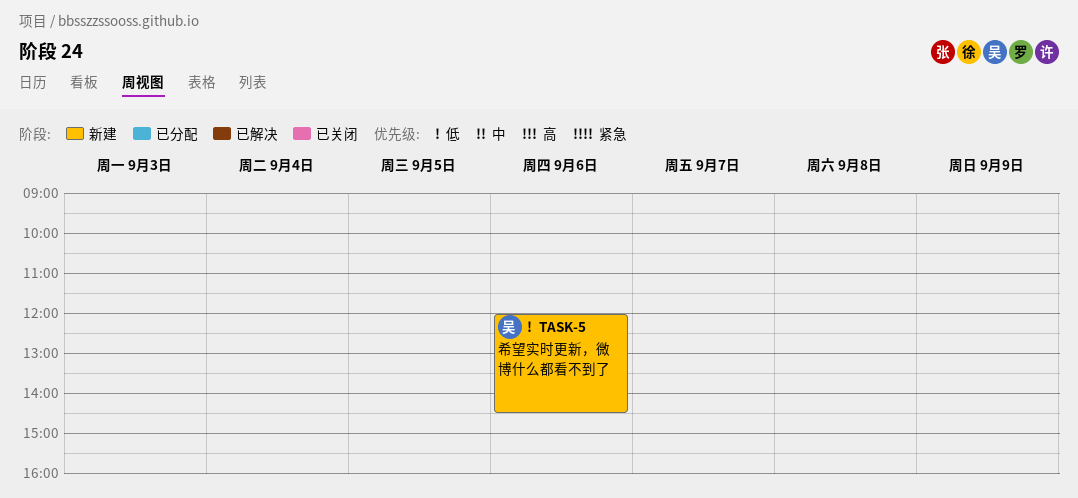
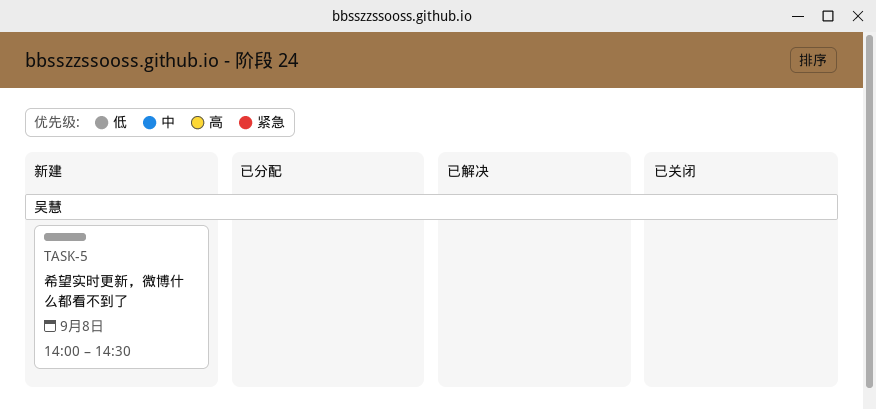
TASK-5, day: Sep 6 -> Sep 8
TASK-5, begins: 12:00 -> 14:00

